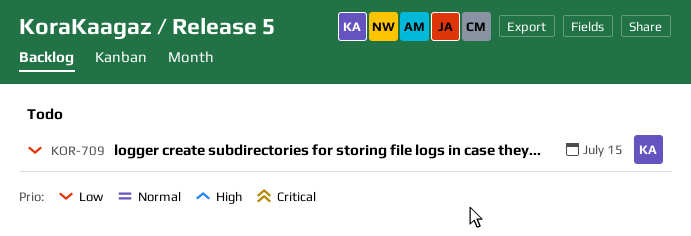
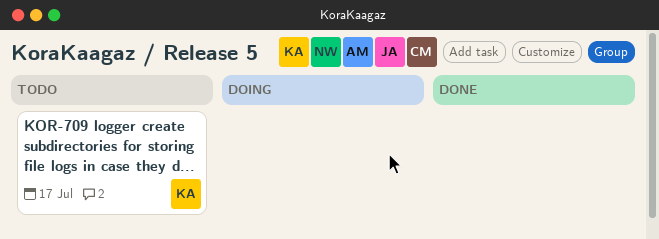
KOR-709, due: Jul 15 -> Jul 17

